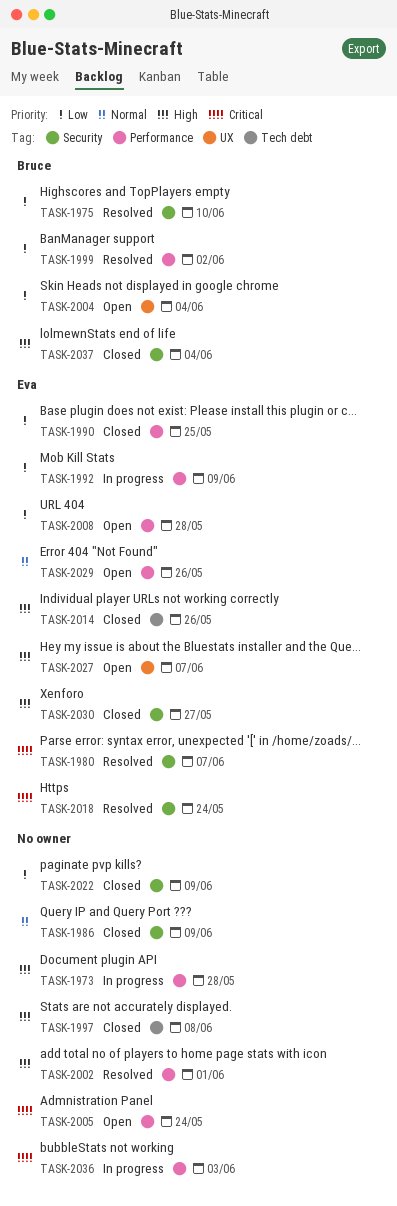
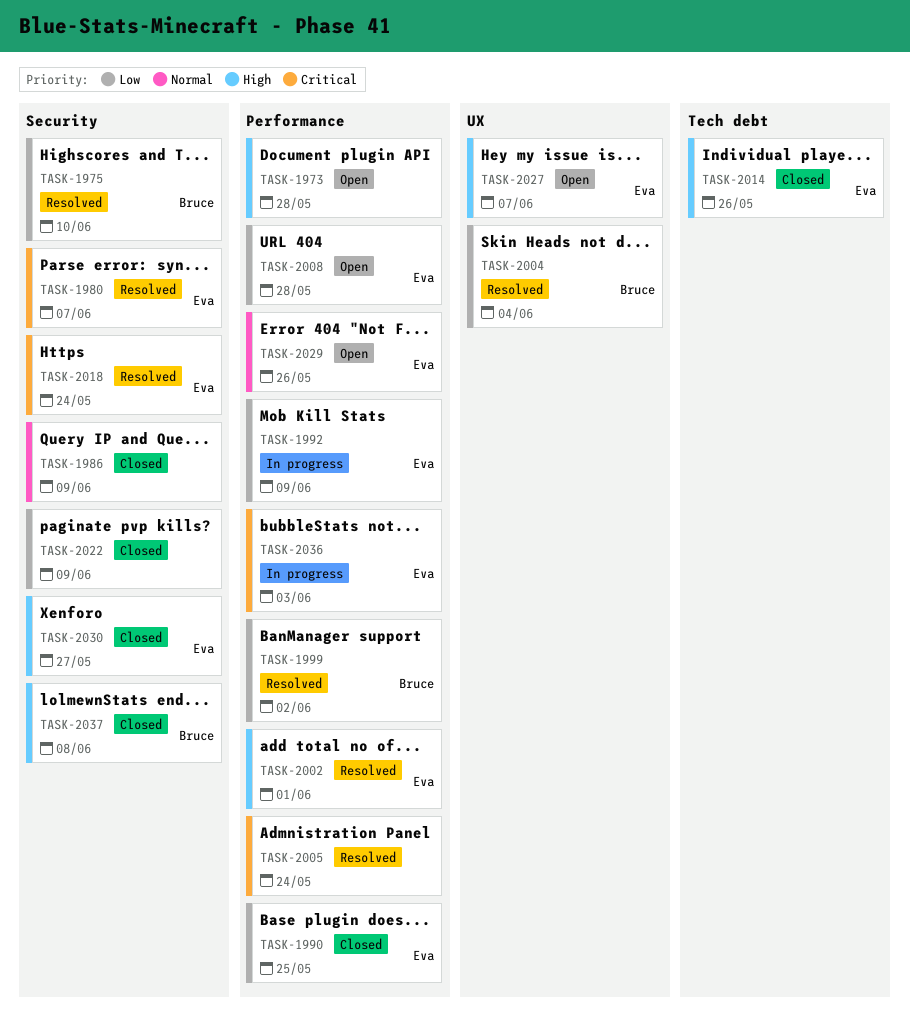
TASK-1973, status: In progress -> Open
TASK-1997: present -> none
TASK-2002, owner: none -> Eva
TASK-2004, status: Open -> Resolved
TASK-2005, status: Open -> Resolved
TASK-2036, owner: none -> Eva
TASK-2037, due: Jun 4 -> Jun 8

